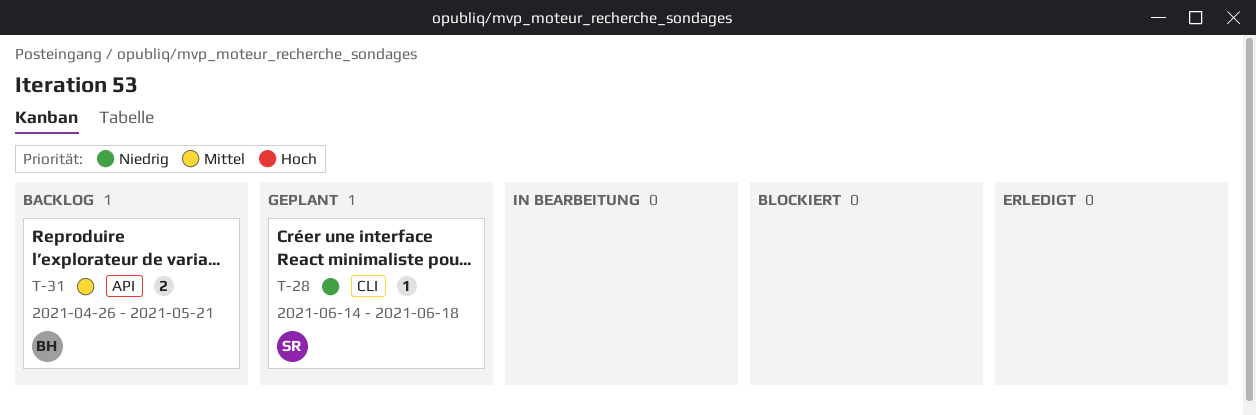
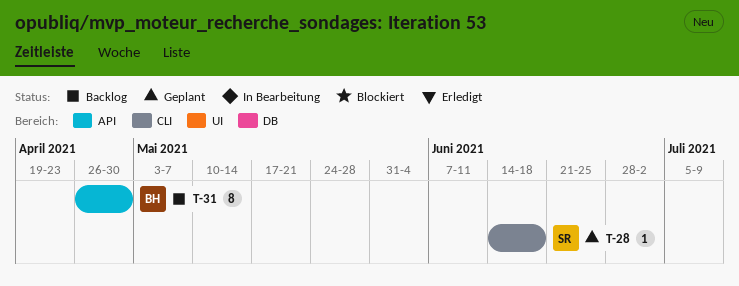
T-31, estimate: 2 -> 8
T-31, due: May 21 -> Apr 30

